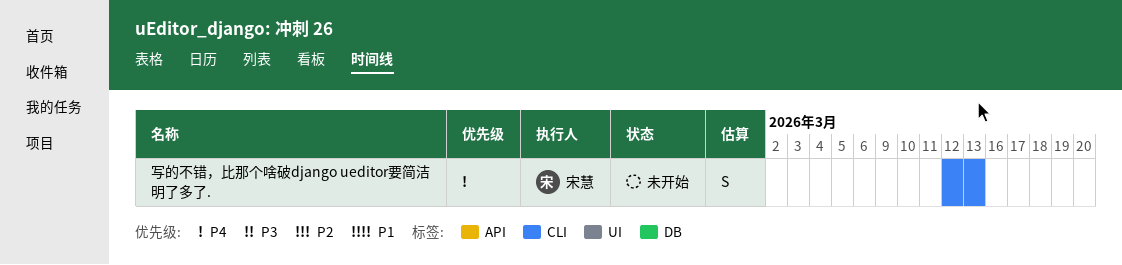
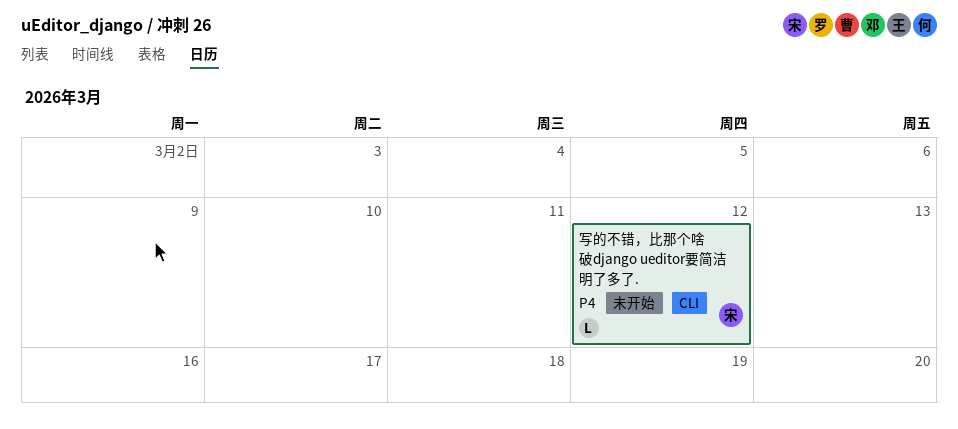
写的不错，比那个啥破django ueditor要简洁明了多了., estimate: S -> L
写的不错，比那个啥破django ueditor要简洁明了多了., due: Mar 13 -> Mar 12

